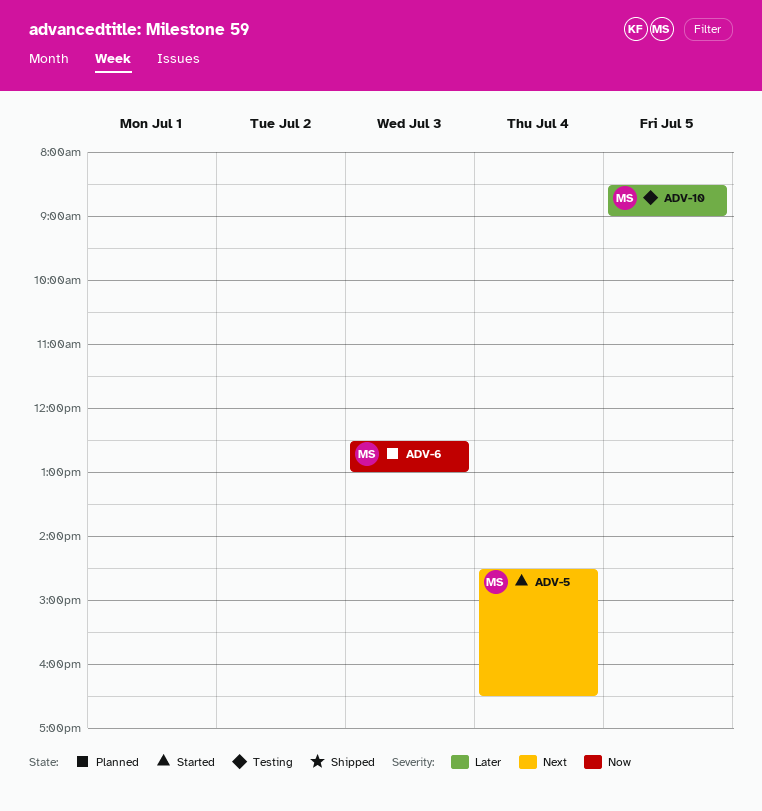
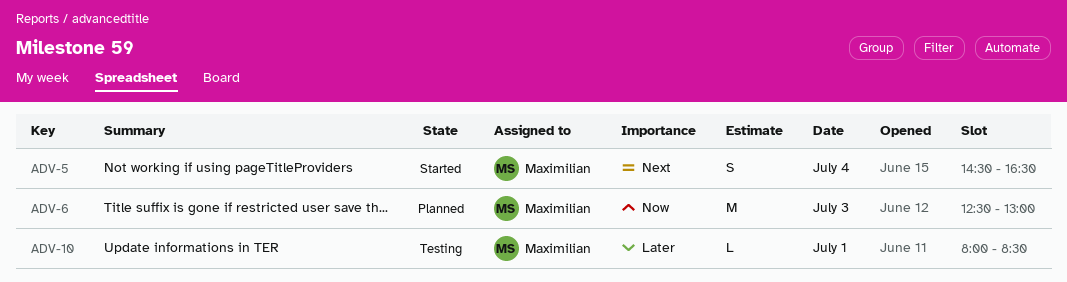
ADV-10, day: Jul 5 -> Jul 1
ADV-10, begins: 08:30 -> 08:00
ADV-10, ends: 09:00 -> 08:30

